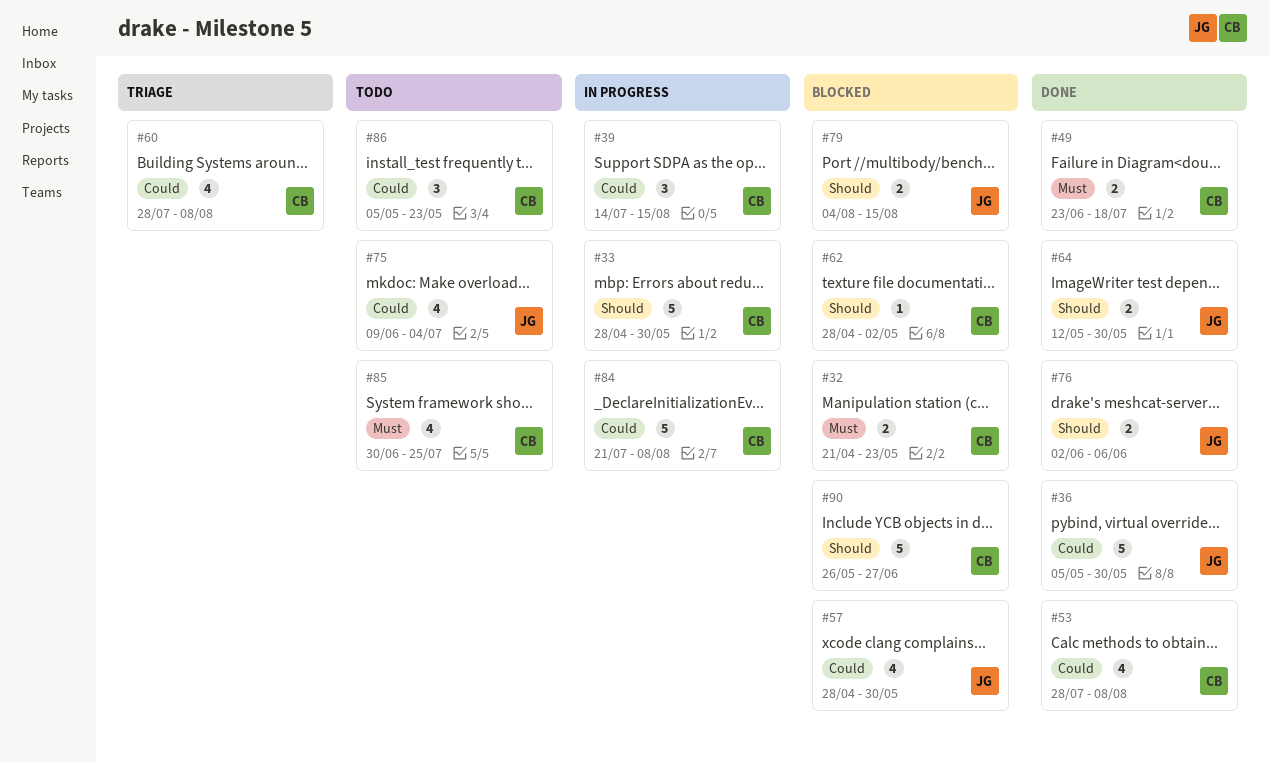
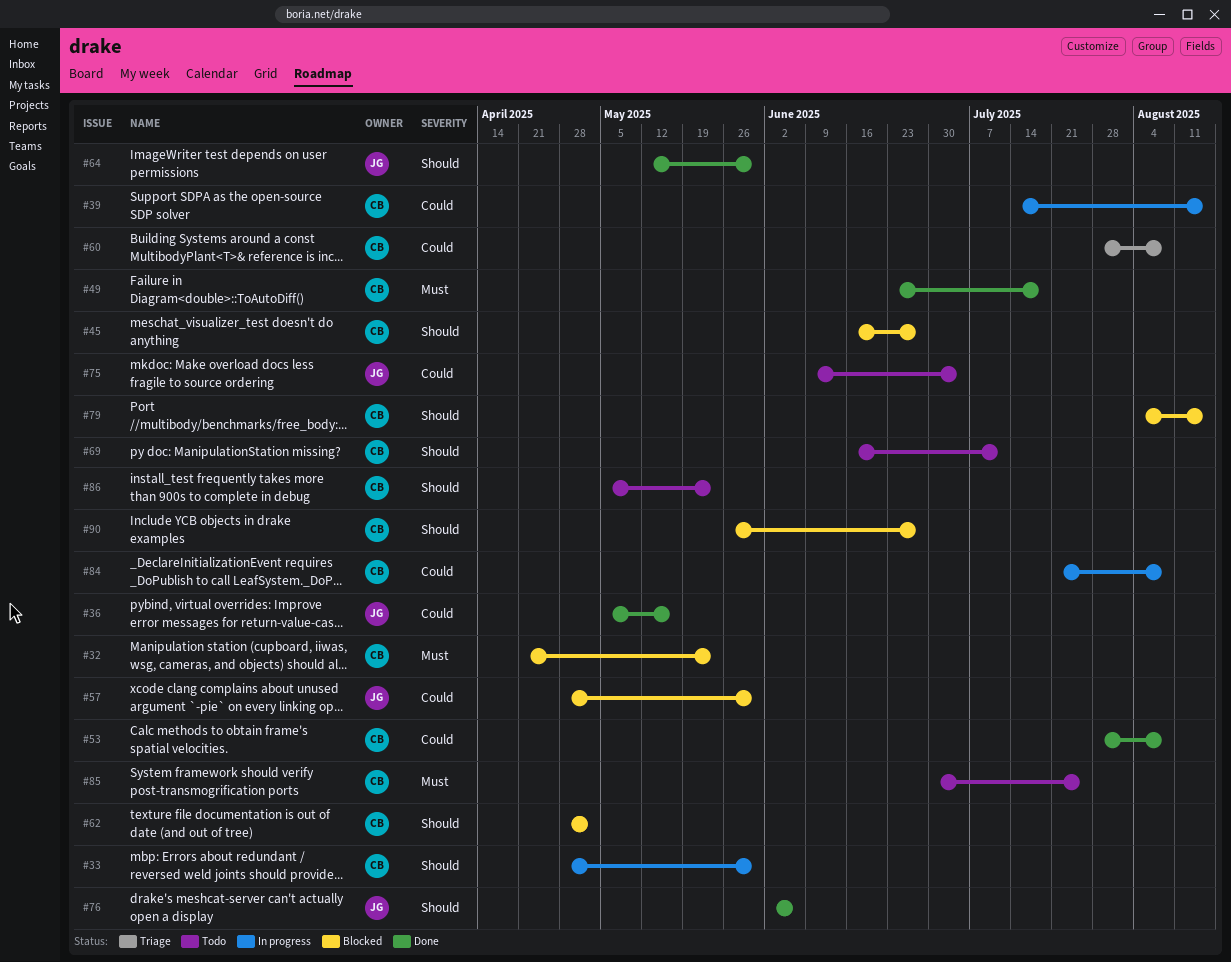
#36, due: May 30 -> May 16
#45: none -> present
#69: none -> present
#79, owner: JG -> CB
#86, priority: Could -> Should

